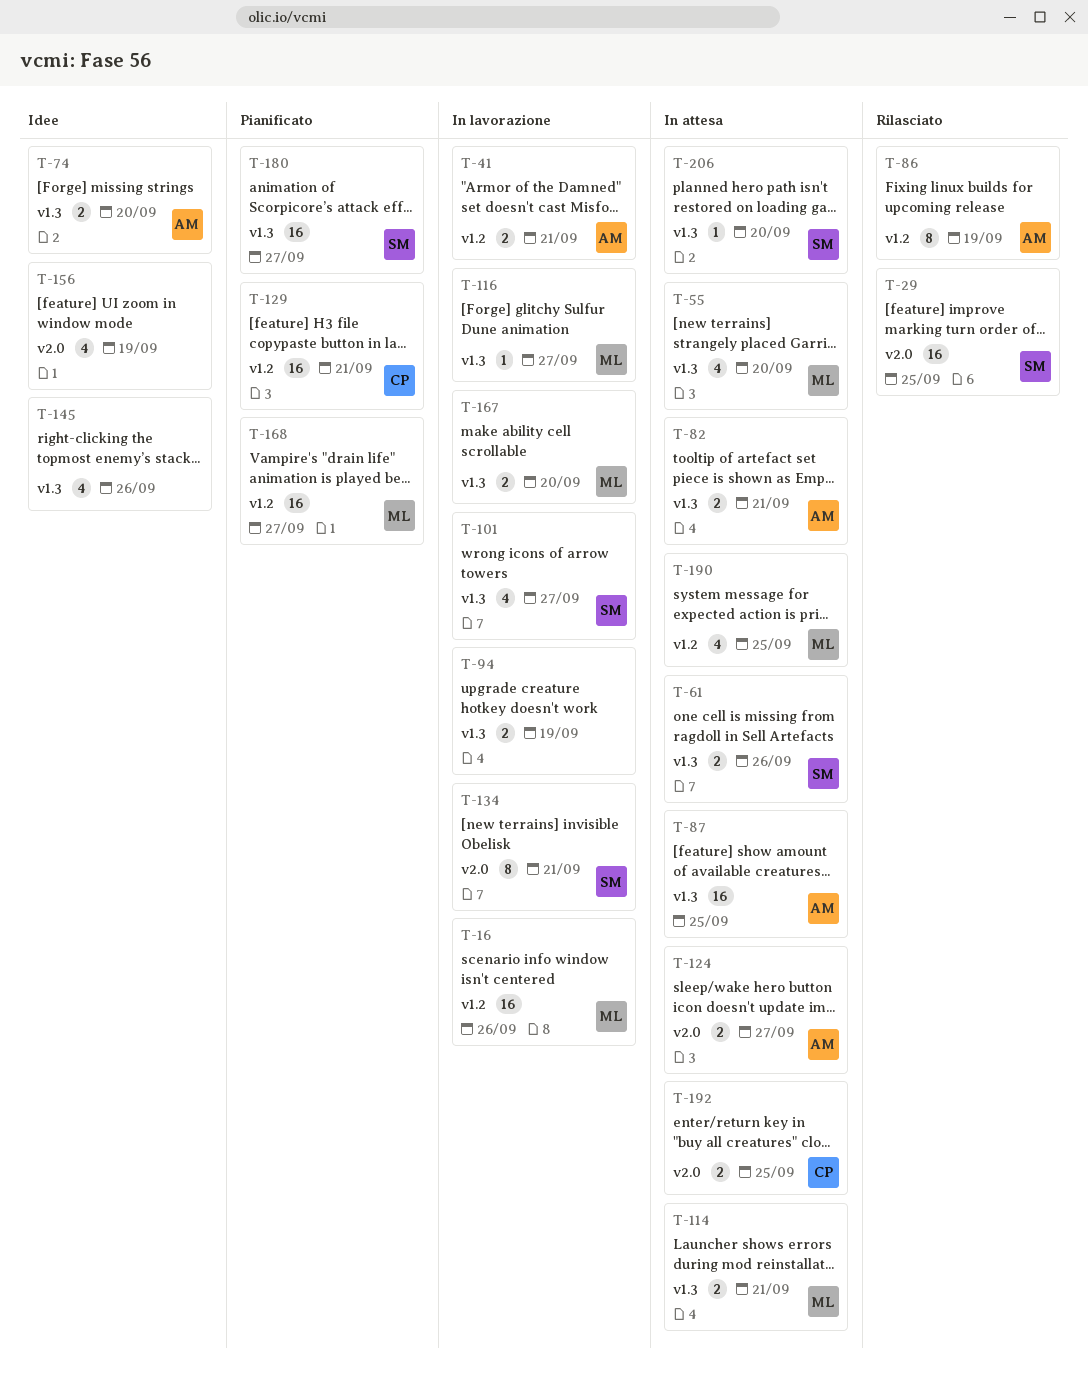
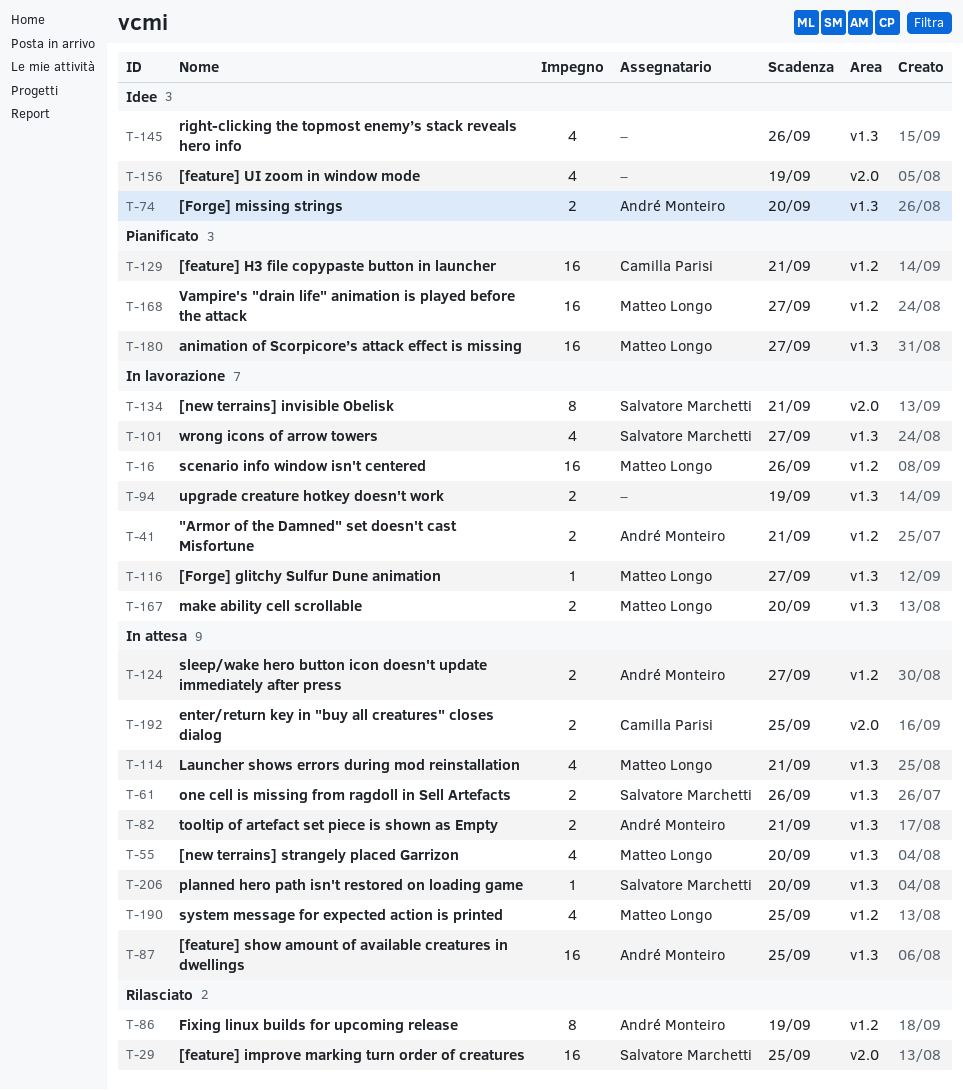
T-114, estimate: 2 -> 4
T-124, label: v2.0 -> v1.2
T-180, owner: Salvatore Marchetti -> Matteo Longo

